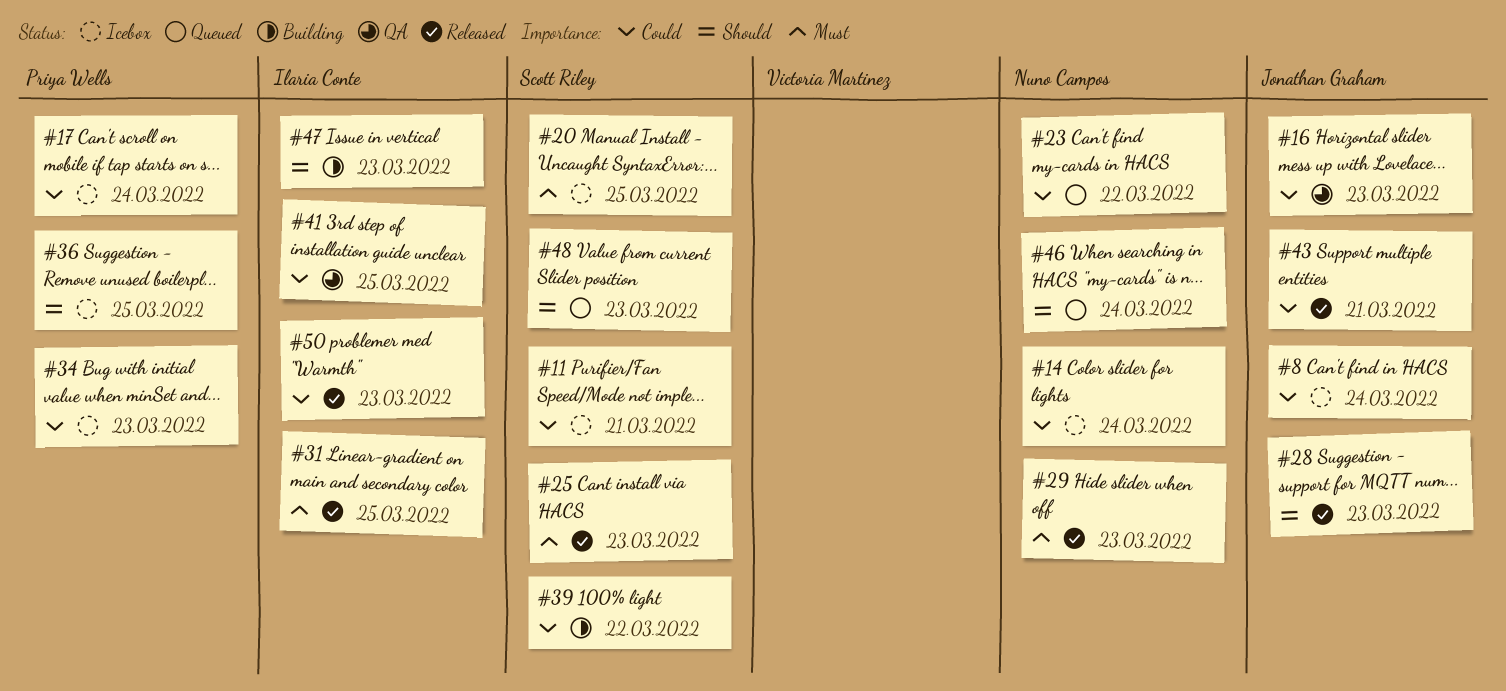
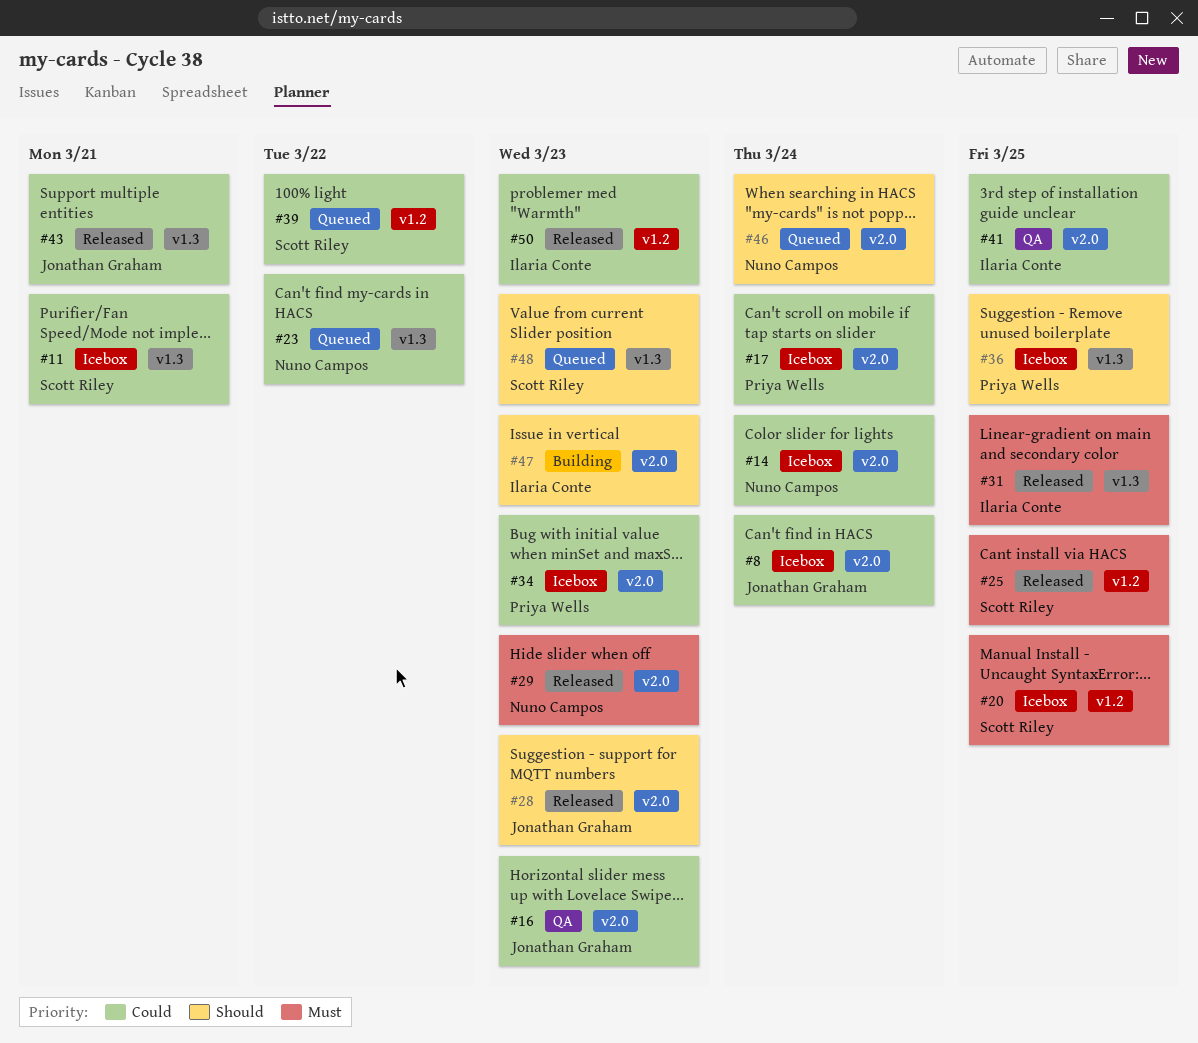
#25, due: Mar 23 -> Mar 25
#39, status: Building -> Queued

